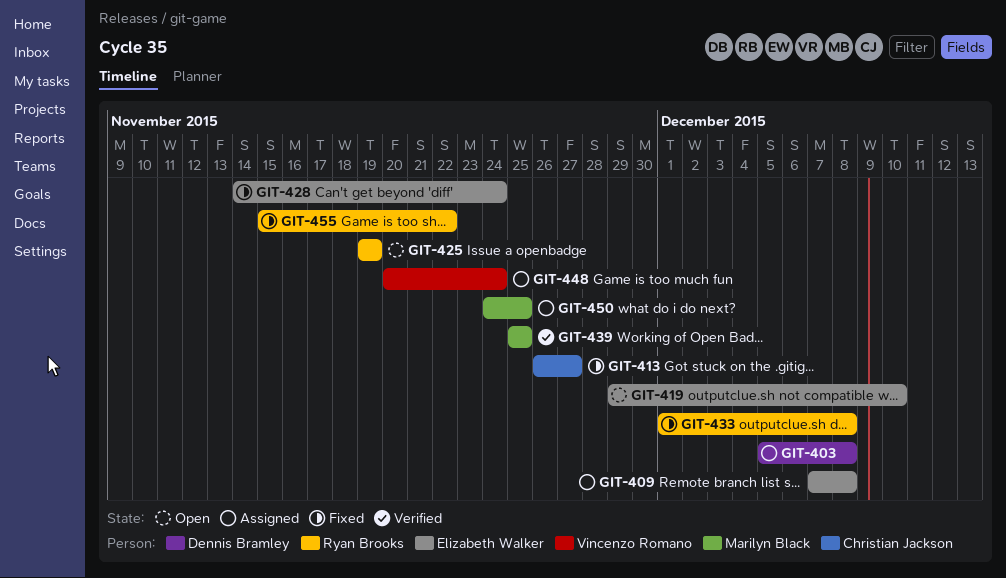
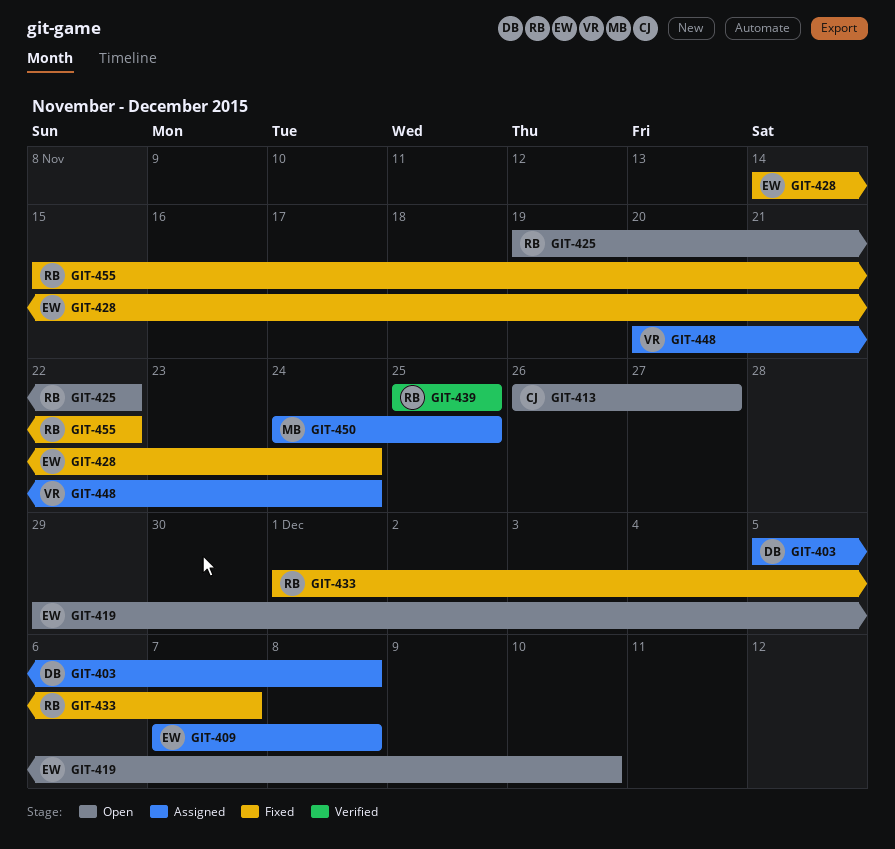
GIT-413, status: Fixed -> Open
GIT-425, due: Nov 19 -> Nov 22
GIT-433, due: Dec 8 -> Dec 7
GIT-439, owner: Marilyn Black -> Ryan Brooks

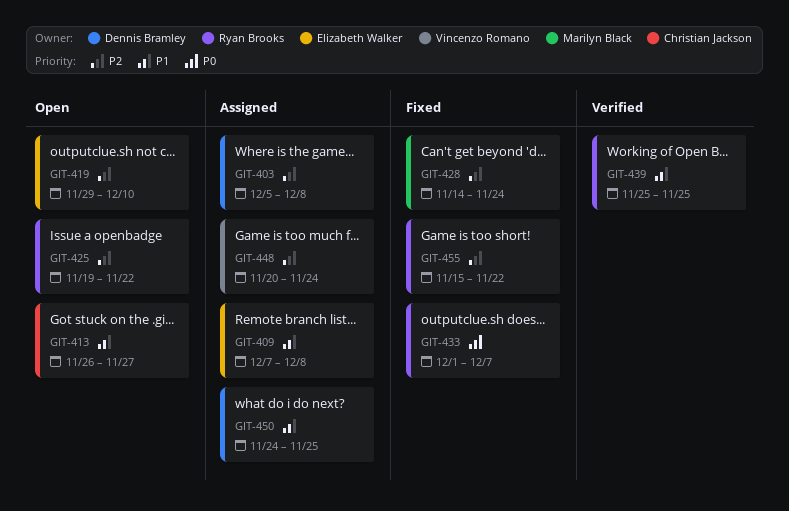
GIT-428, owner: Elizabeth Walker -> Marilyn Black
GIT-450, owner: Marilyn Black -> Dennis Bramley

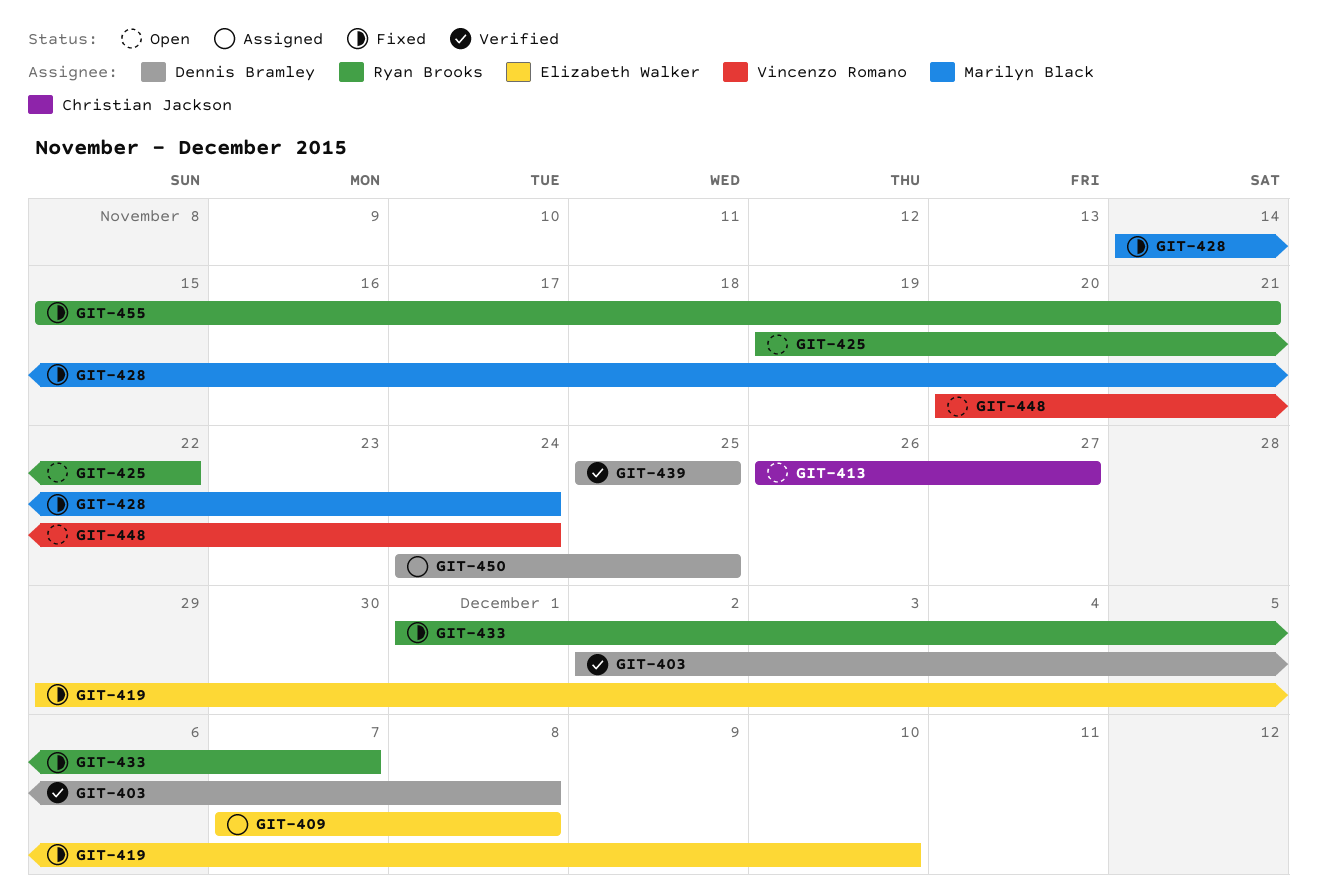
GIT-403, status: Assigned -> Verified
GIT-403, start: Dec 5 -> Dec 2
GIT-419, status: Open -> Fixed
GIT-439, owner: Ryan Brooks -> Dennis Bramley
GIT-448, status: Assigned -> Open
GIT-455, due: Nov 22 -> Nov 21

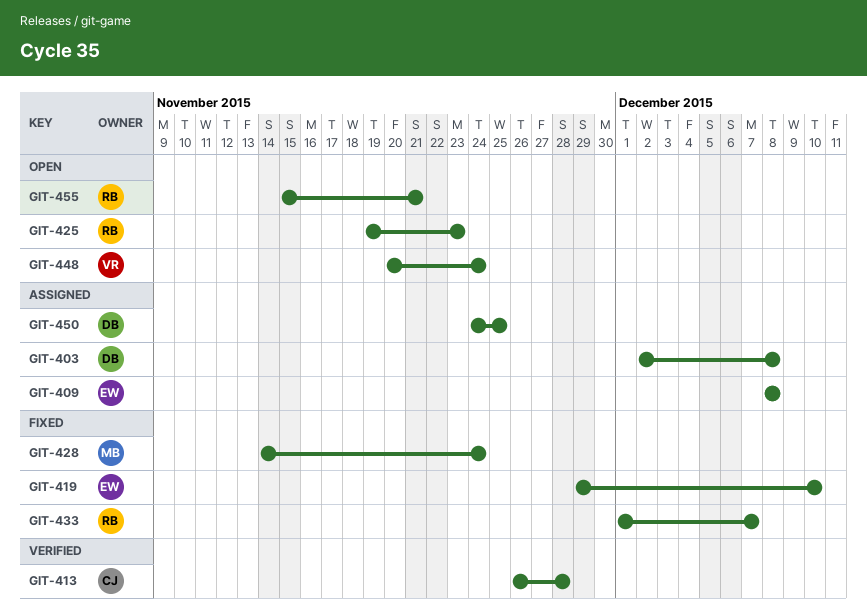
GIT-403, status: Verified -> Assigned
GIT-409, start: Dec 7 -> Dec 8
GIT-413, status: Open -> Verified
GIT-413, due: Nov 27 -> Nov 28
GIT-425, due: Nov 22 -> Nov 23
GIT-439: present -> none
GIT-455, status: Fixed -> Open

